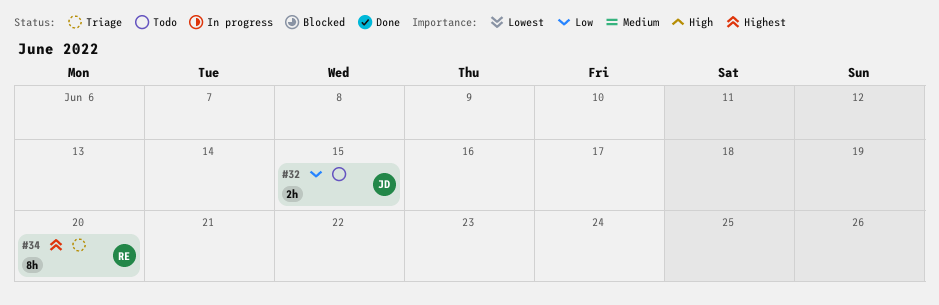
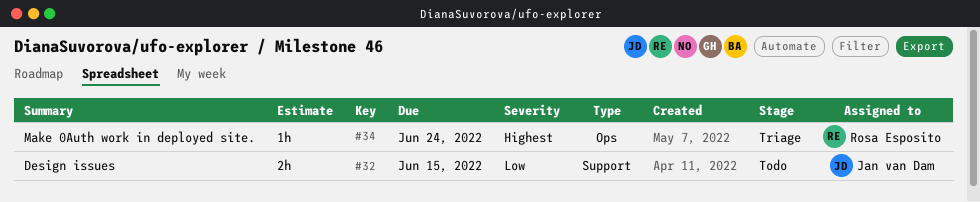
#34, estimate: 8h -> 1h
#34, due: Jun 20 -> Jun 24

